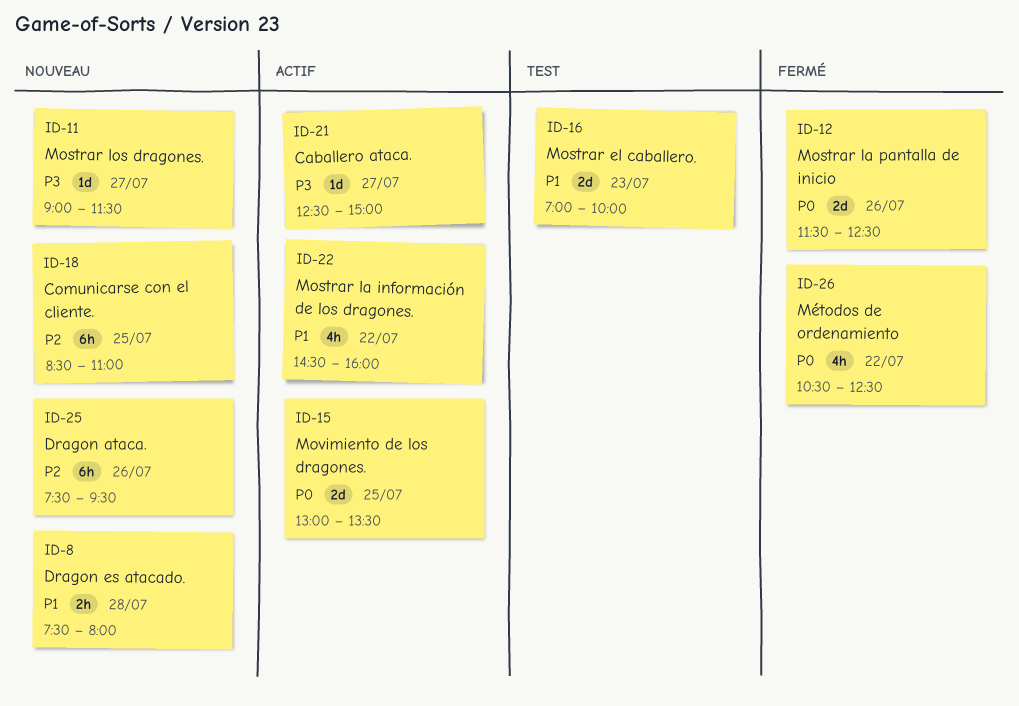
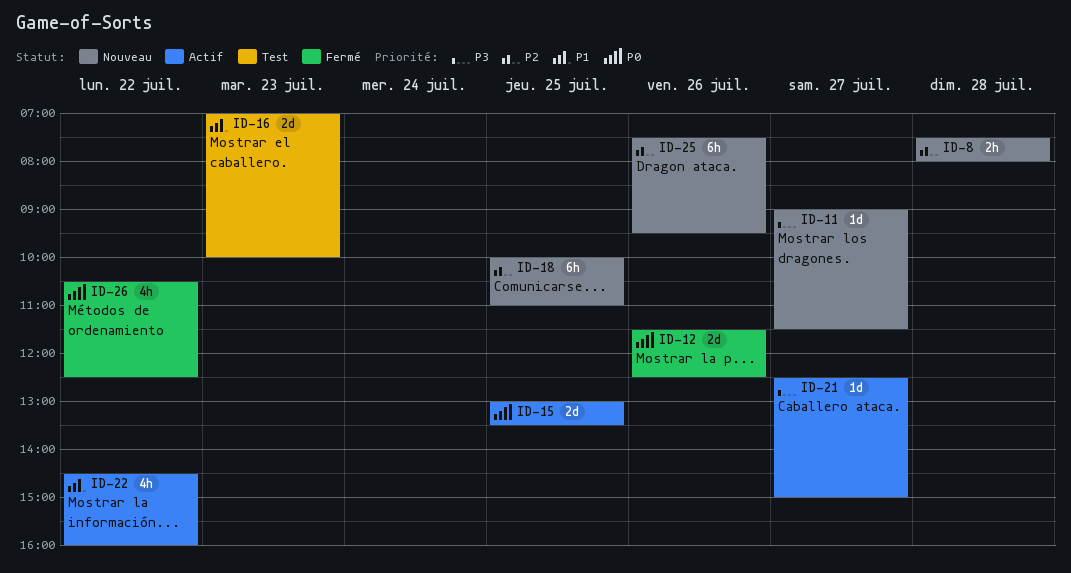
ID-8, priority: P1 -> P2
ID-18, begins: 08:30 -> 10:00

